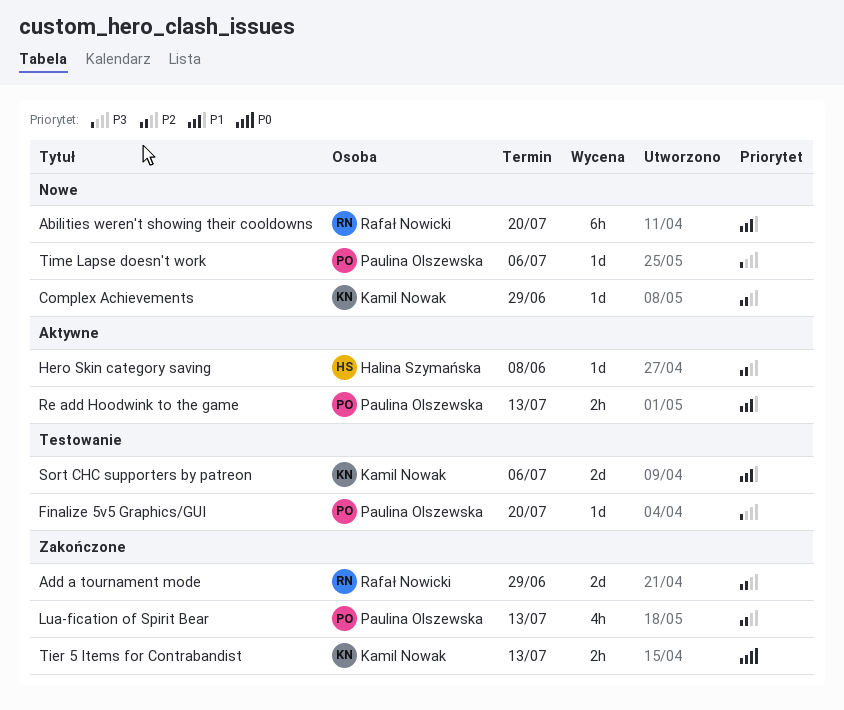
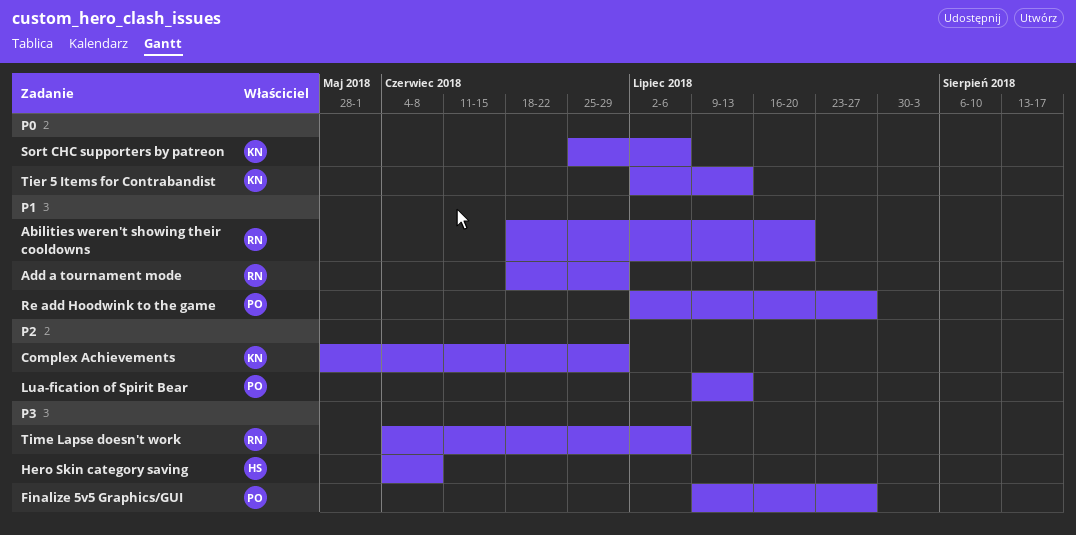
Add a tournament mode, priority: P2 -> P1
Finalize 5v5 Graphics/GUI, due: Jul 20 -> Jul 27
Hero Skin category saving, priority: P2 -> P3
Re add Hoodwink to the game, due: Jul 13 -> Jul 27
Sort CHC supporters by patreon, priority: P1 -> P0
Time Lapse doesn't work, owner: Paulina Olszewska -> Rafał Nowicki

